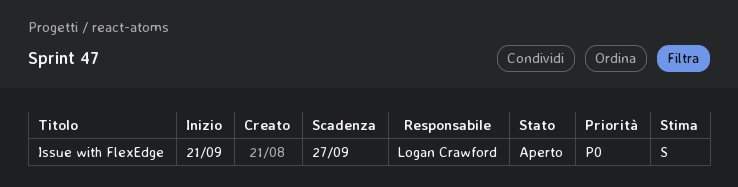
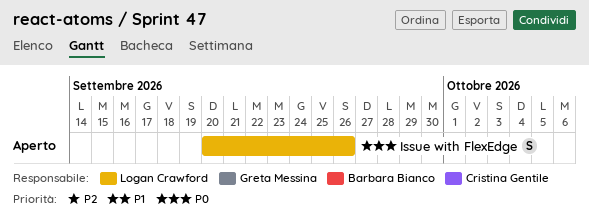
Issue with FlexEdge, start: Sep 21 -> Sep 20
Issue with FlexEdge, due: Sep 27 -> Sep 26

